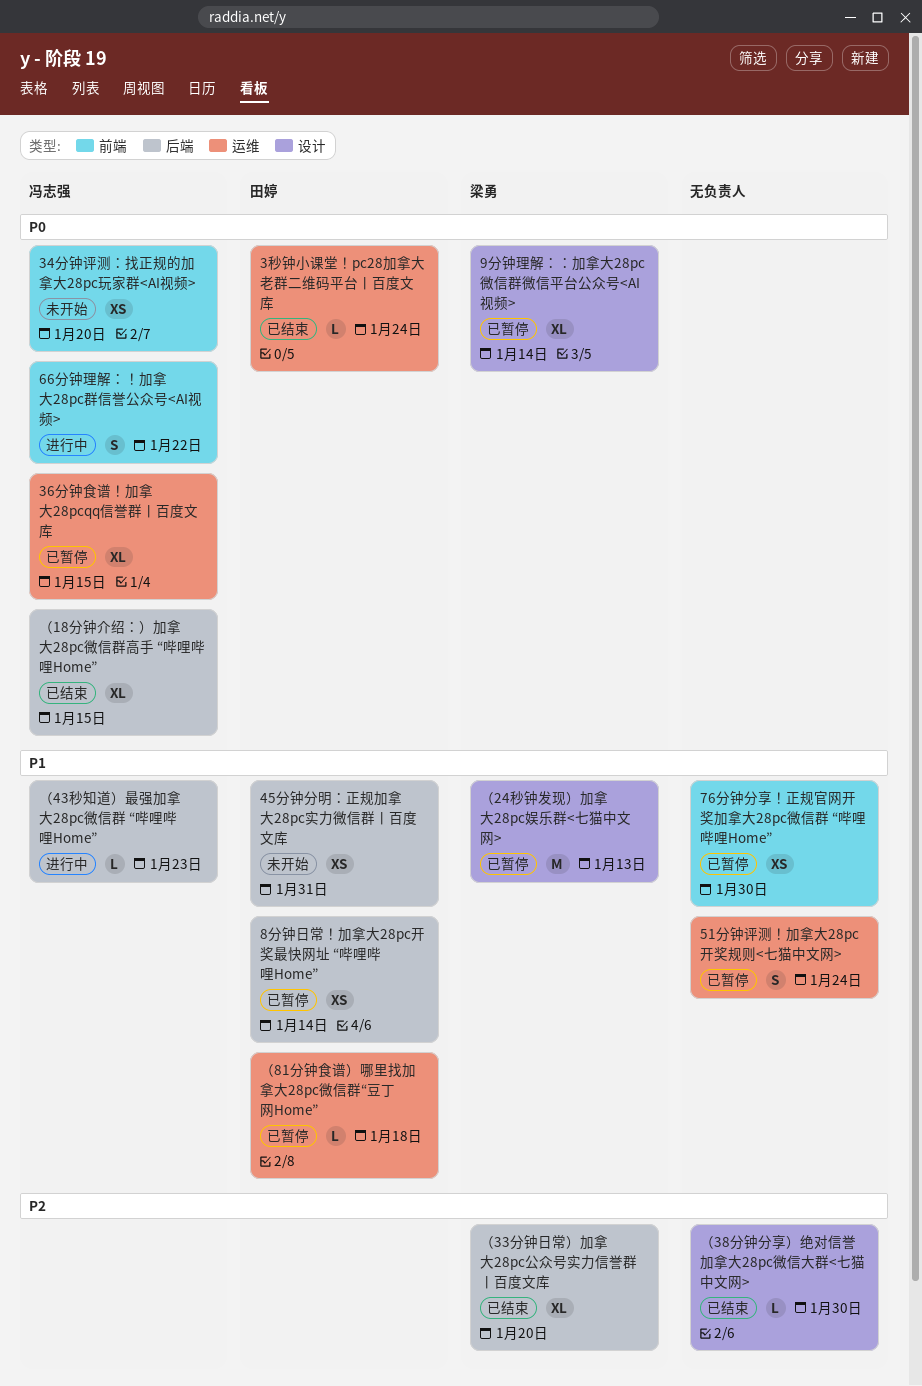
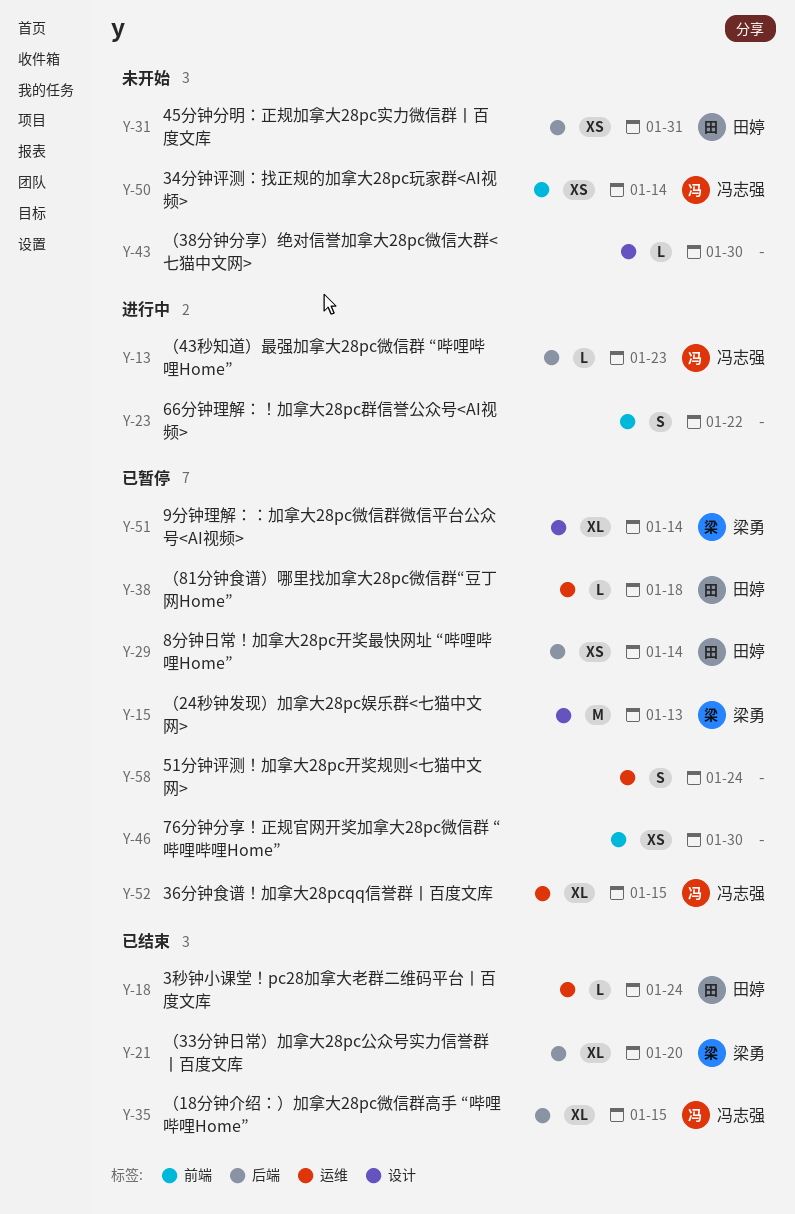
34分钟评测：找正规的加拿大28pc玩家群<AI视频>, due: Jan 20 -> Jan 14
66分钟理解：！加拿大28pc群信誉公众号<AI视频>, owner: 冯志强 -> none
（38分钟分享）绝对信誉加拿大28pc微信大群<七猫中文网>, status: 已结束 -> 未开始

